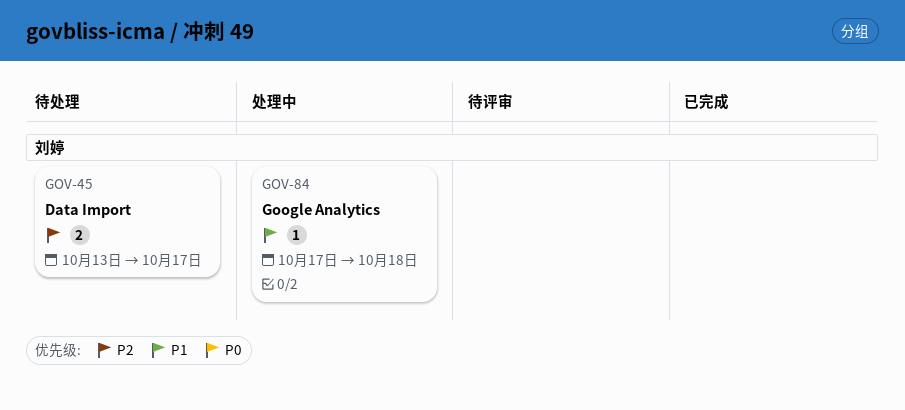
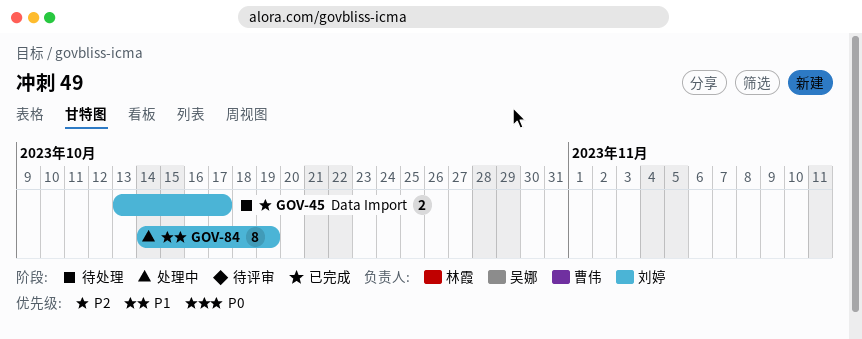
GOV-84, estimate: 1 -> 8
GOV-84, start: Oct 17 -> Oct 14
GOV-84, due: Oct 18 -> Oct 19

